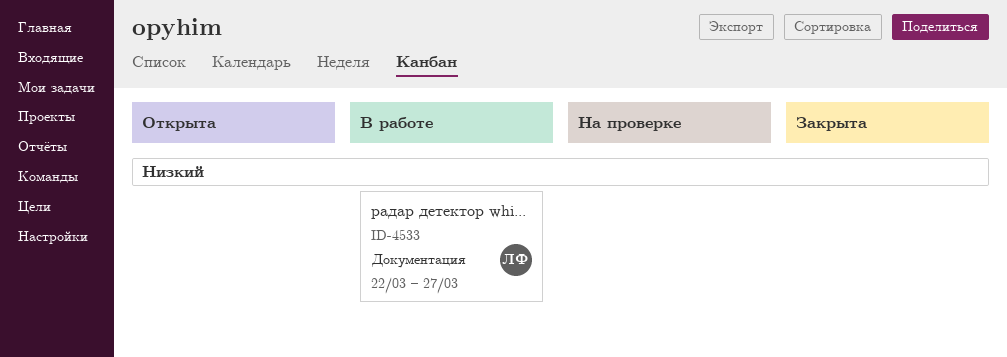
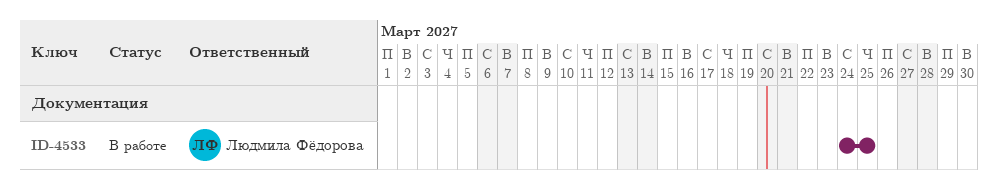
ID-4533, start: Mar 22 -> Mar 24
ID-4533, due: Mar 27 -> Mar 25

